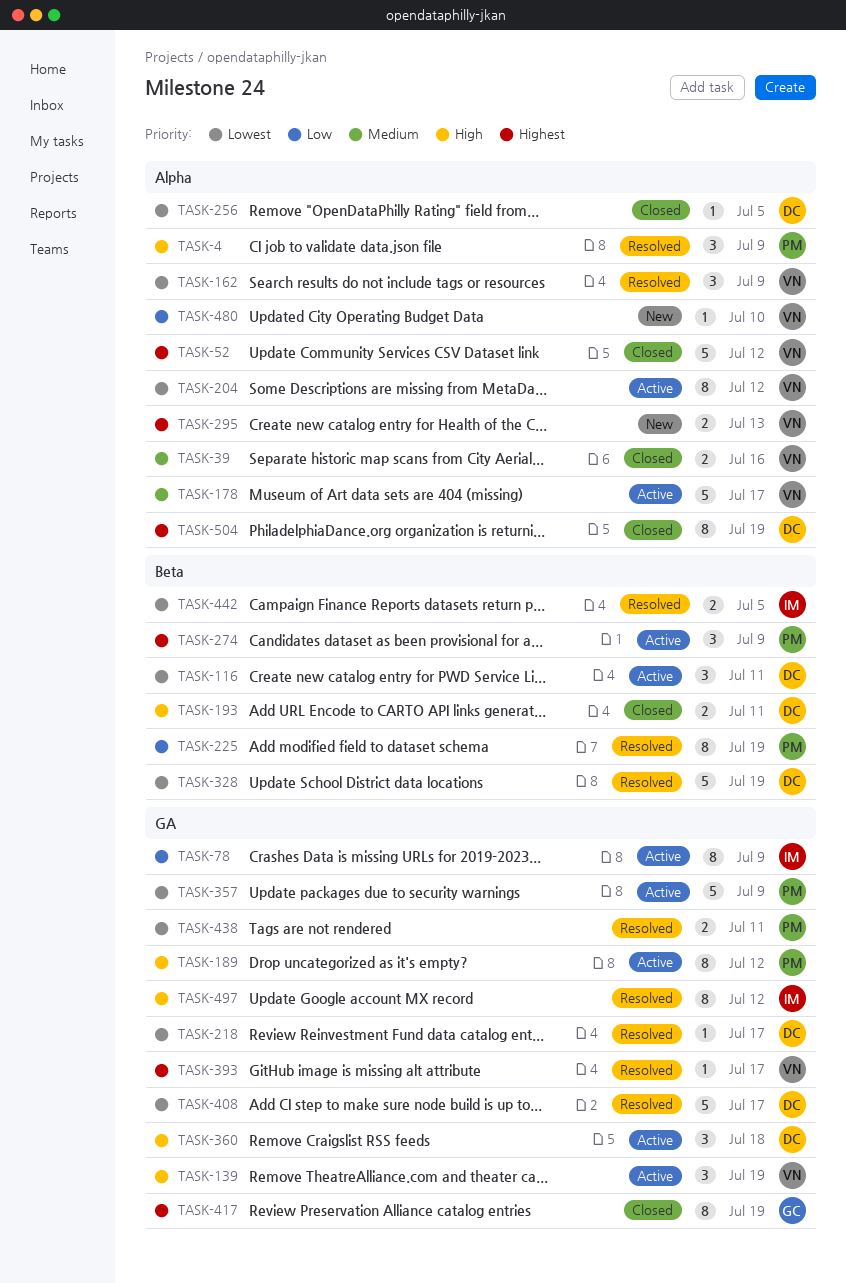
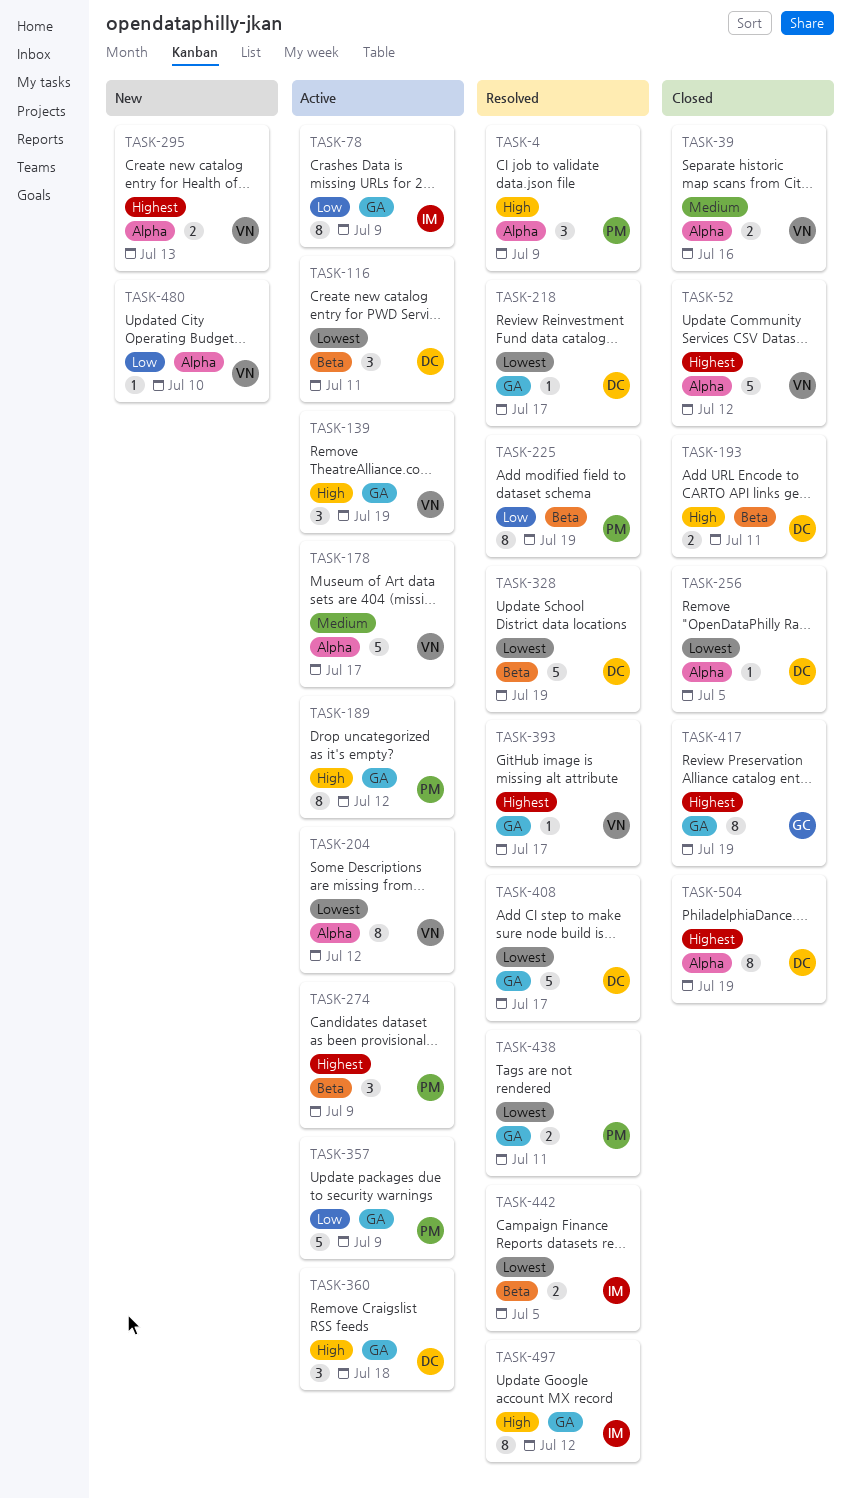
TASK-162: present -> none
TASK-357, priority: Lowest -> Low

